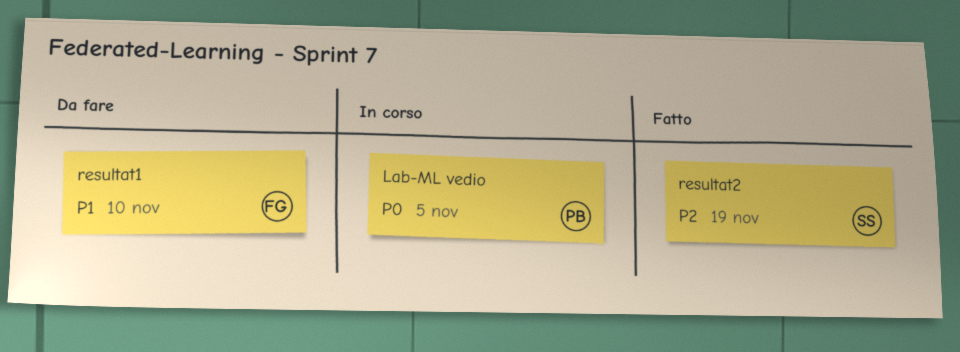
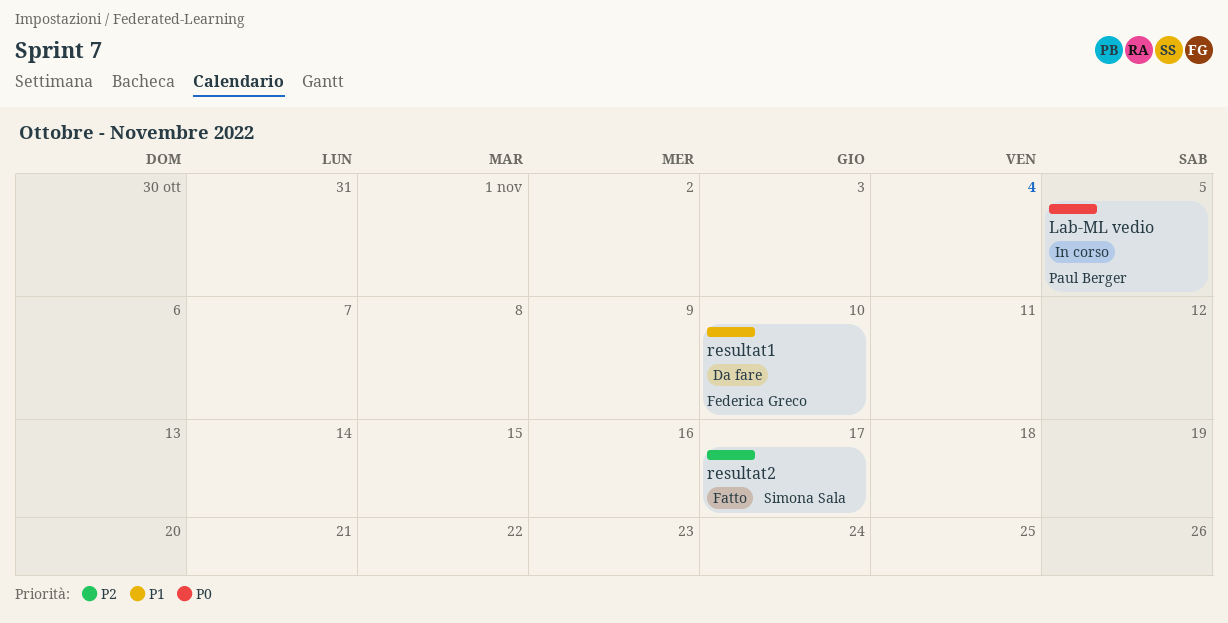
resultat2, due: Nov 19 -> Nov 17

